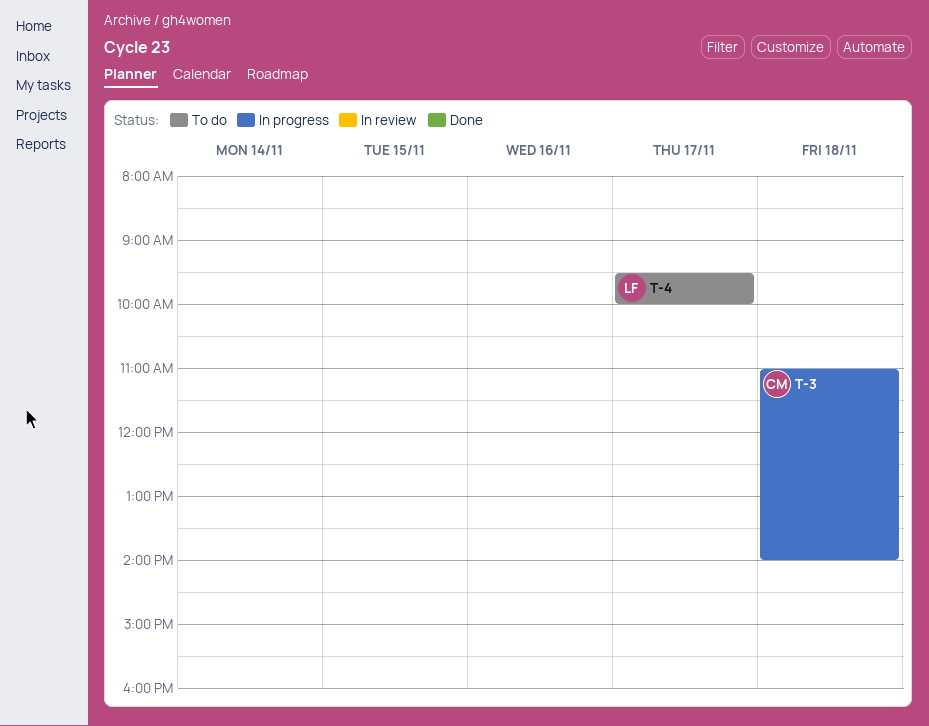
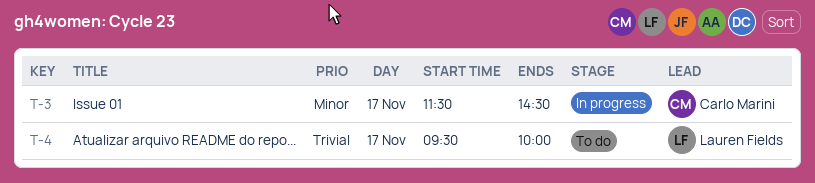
T-3, day: Nov 18 -> Nov 17
T-3, begins: 11:00 -> 11:30
T-3, ends: 14:00 -> 14:30

